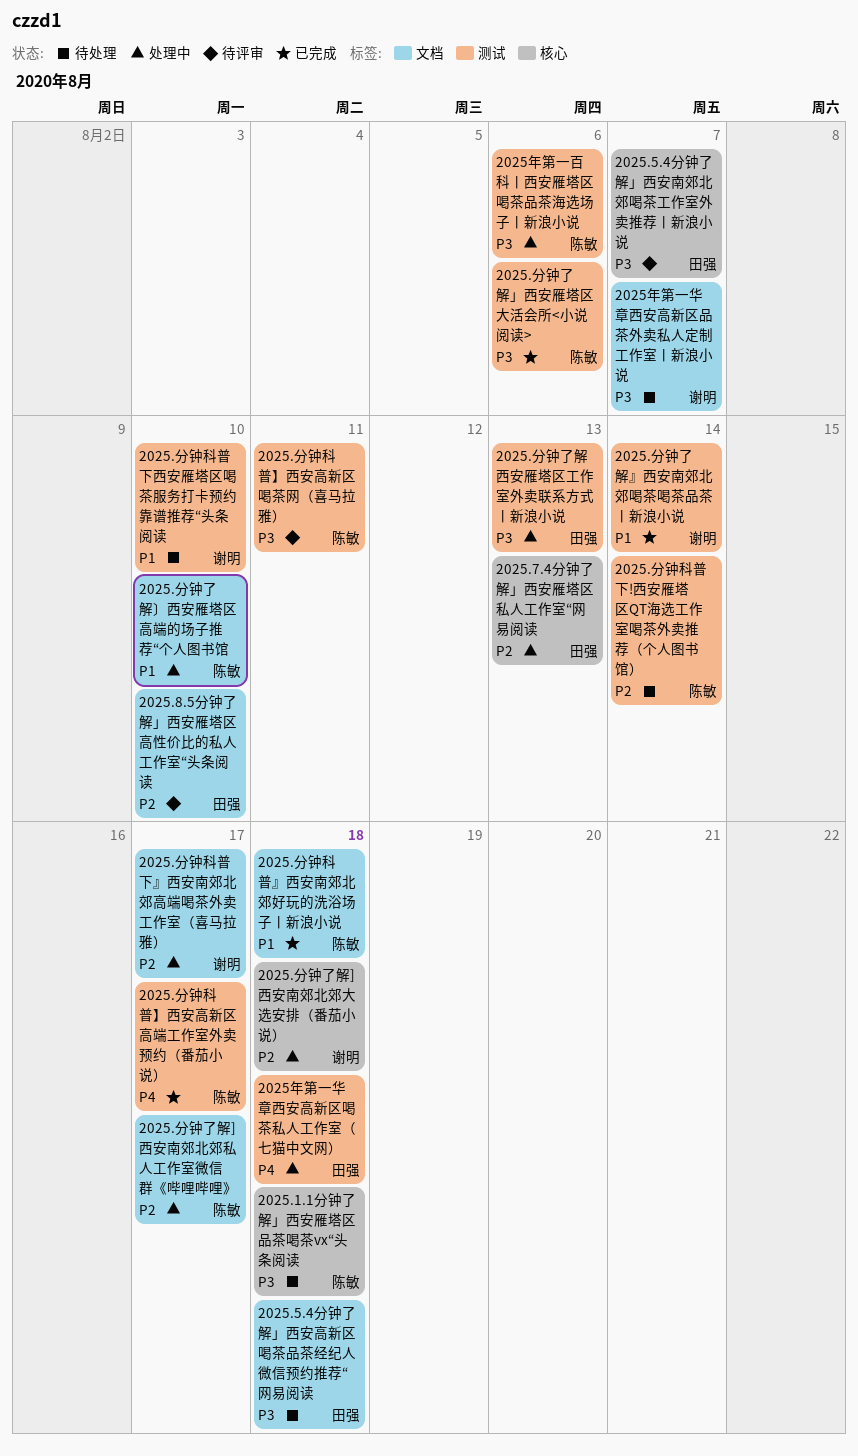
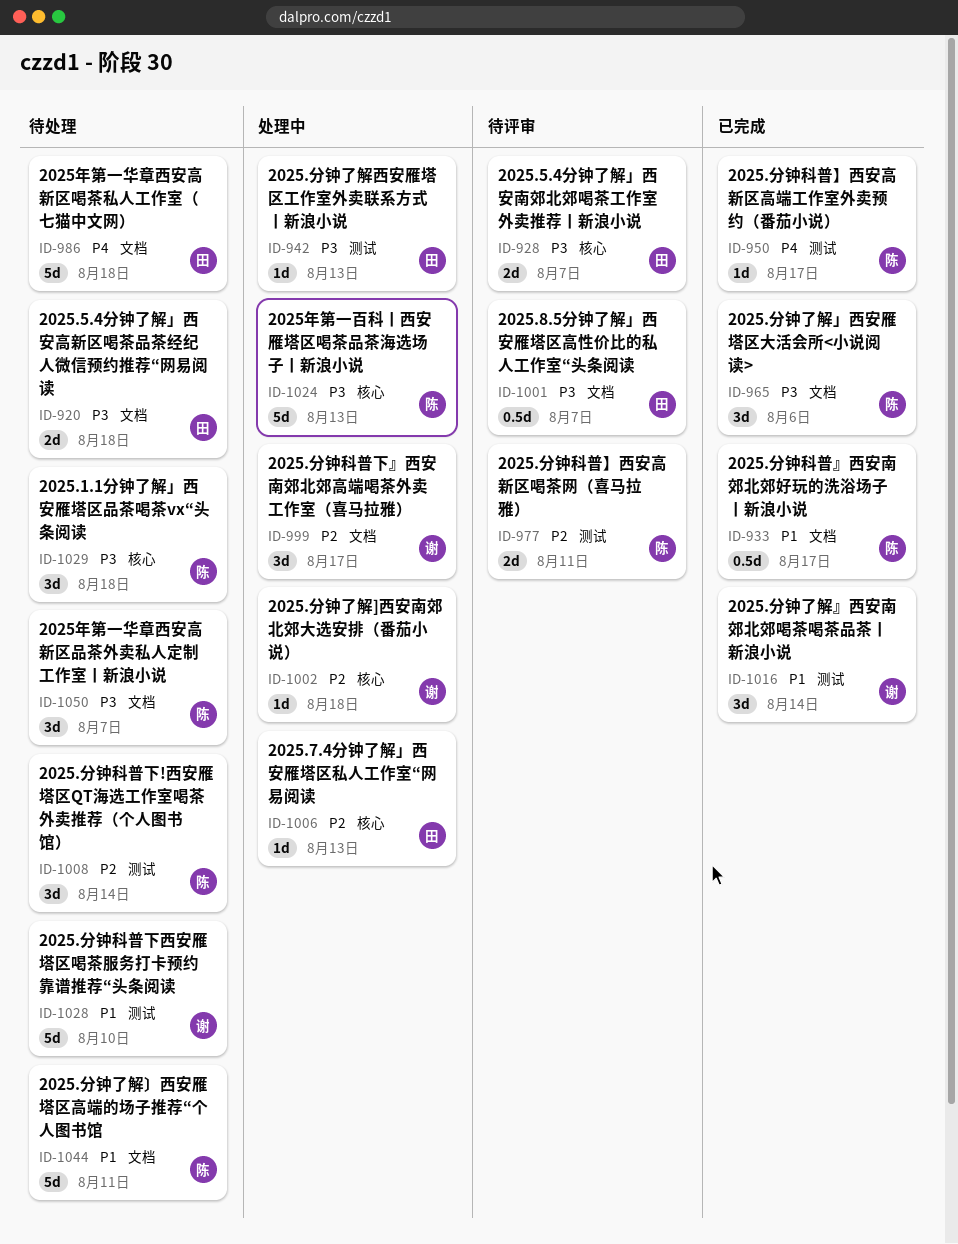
2025.8.5分钟了解」西安雁塔区高性价比的私人工作室“头条阅读, priority: P2 -> P3
2025.8.5分钟了解」西安雁塔区高性价比的私人工作室“头条阅读, due: Aug 10 -> Aug 7
2025.分钟了解]西安南郊北郊私人工作室微信群《哔哩哔哩》: present -> none
2025.分钟了解」西安雁塔区大活会所<小说阅读>, label: 测试 -> 文档
2025.分钟了解〕西安雁塔区高端的场子推荐“个人图书馆, status: 处理中 -> 待处理
2025.分钟了解〕西安雁塔区高端的场子推荐“个人图书馆, due: Aug 10 -> Aug 11
2025.分钟科普』西安南郊北郊好玩的洗浴场子丨新浪小说, due: Aug 18 -> Aug 17
2025.分钟科普】西安高新区喝茶网（喜马拉雅）, priority: P3 -> P2
2025年第一华章西安高新区品茶外卖私人定制工作室丨新浪小说, owner: 谢明 -> 陈敏
2025年第一华章西安高新区喝茶私人工作室（七猫中文网）, status: 处理中 -> 待处理
2025年第一华章西安高新区喝茶私人工作室（七猫中文网）, label: 测试 -> 文档
2025年第一百科丨西安雁塔区喝茶品茶海选场子丨新浪小说, label: 测试 -> 核心
2025年第一百科丨西安雁塔区喝茶品茶海选场子丨新浪小说, due: Aug 6 -> Aug 13

